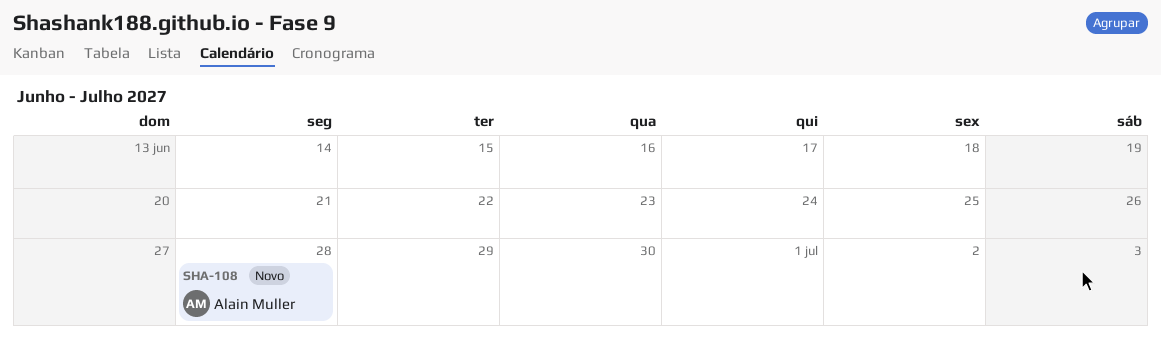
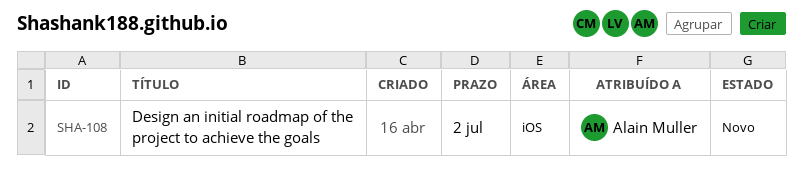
SHA-108, due: Jun 28 -> Jul 2

